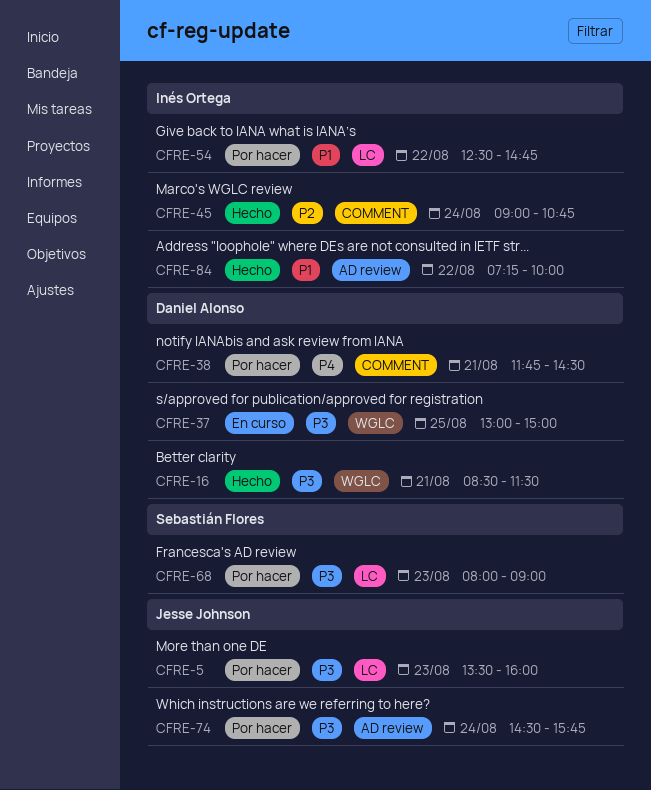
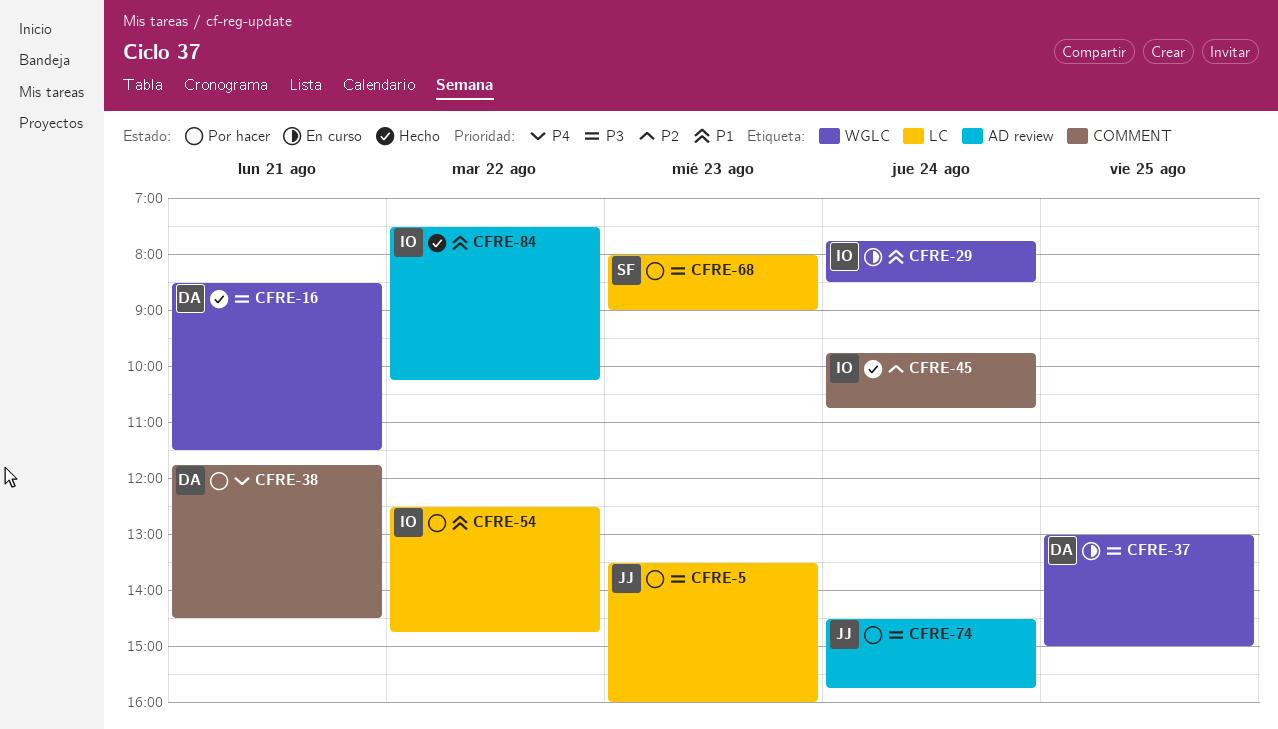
CFRE-29: none -> present
CFRE-45, begins: 09:00 -> 09:45
CFRE-84, begins: 07:15 -> 07:30
CFRE-84, ends: 10:00 -> 10:15

